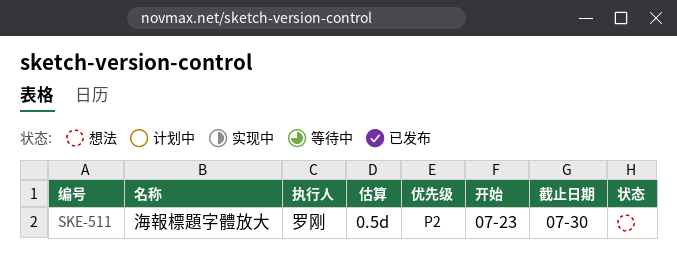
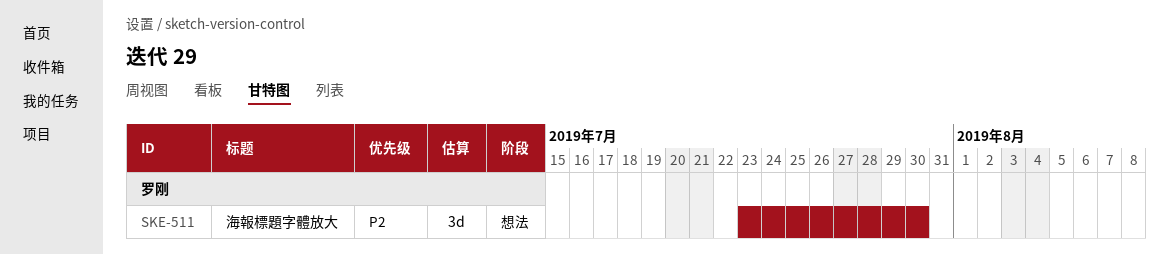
SKE-511, estimate: 0.5d -> 3d

